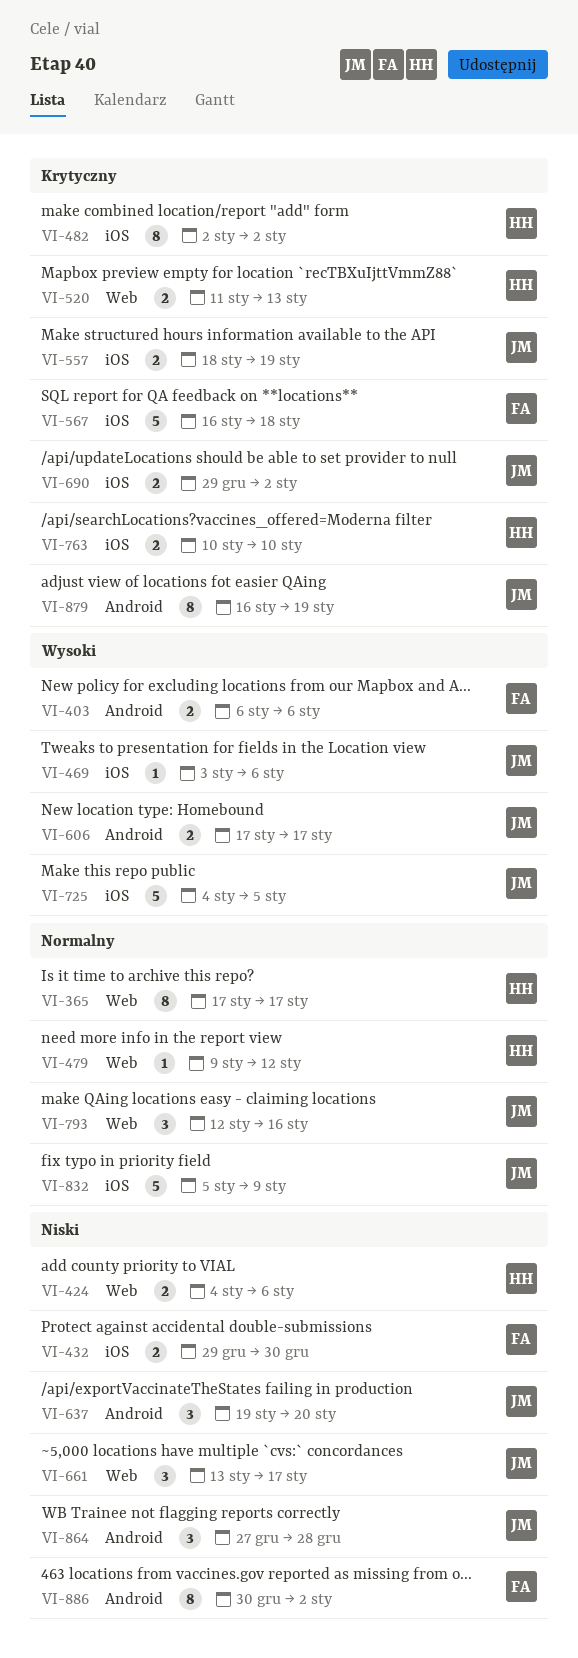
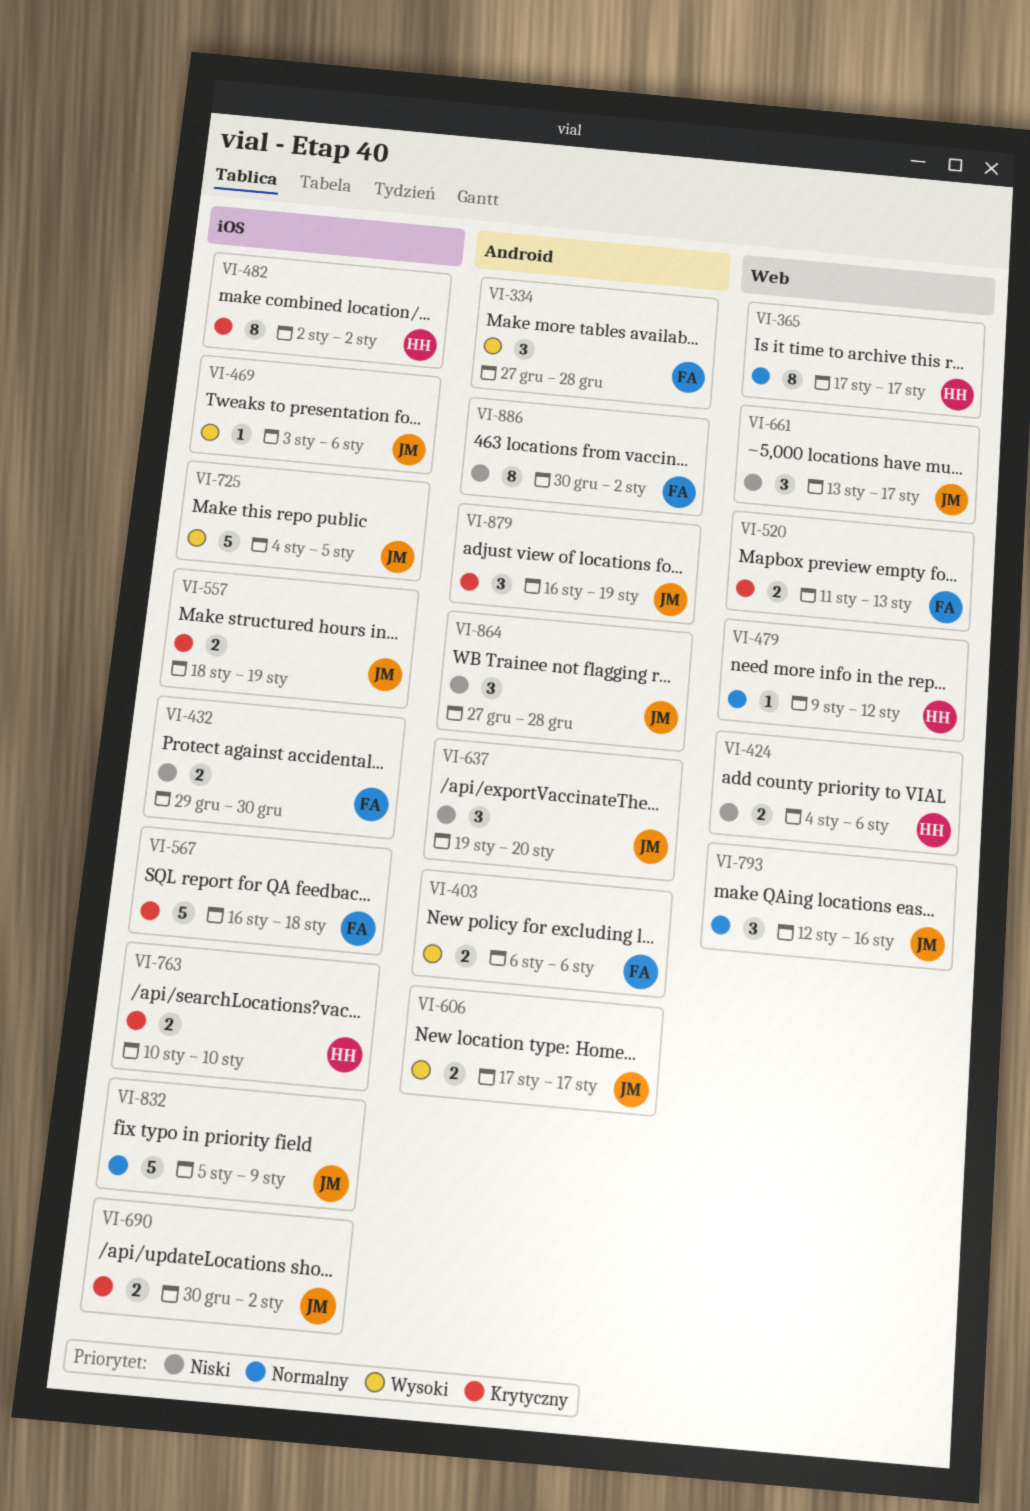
VI-334: none -> present
VI-520, owner: HH -> FA
VI-690, start: Dec 29 -> Dec 30
VI-879, estimate: 8 -> 3

